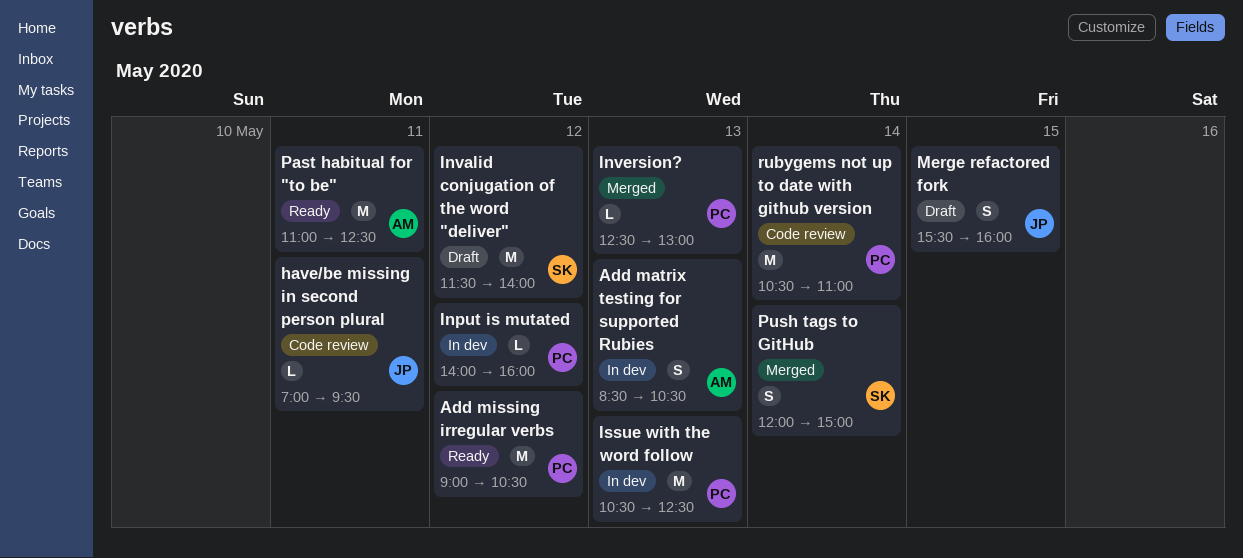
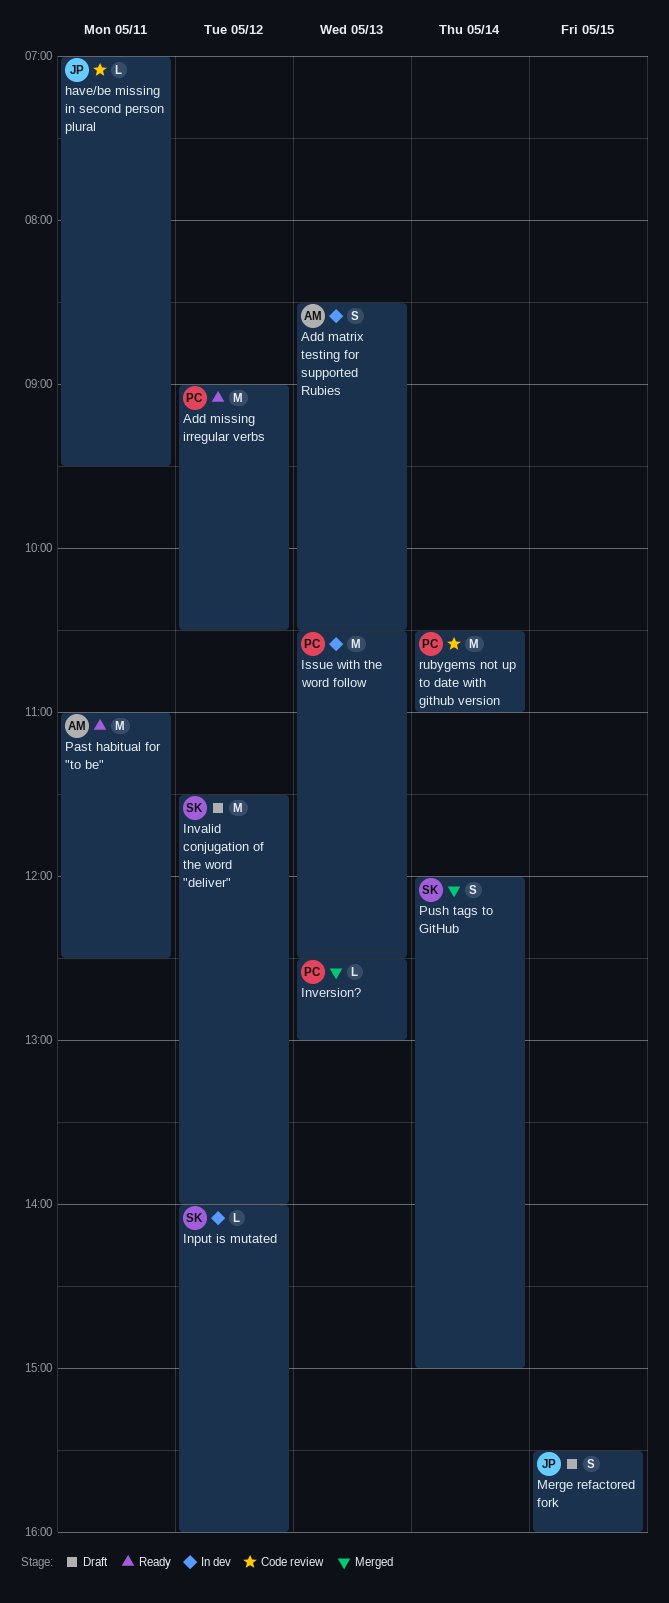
Input is mutated, owner: PC -> SK

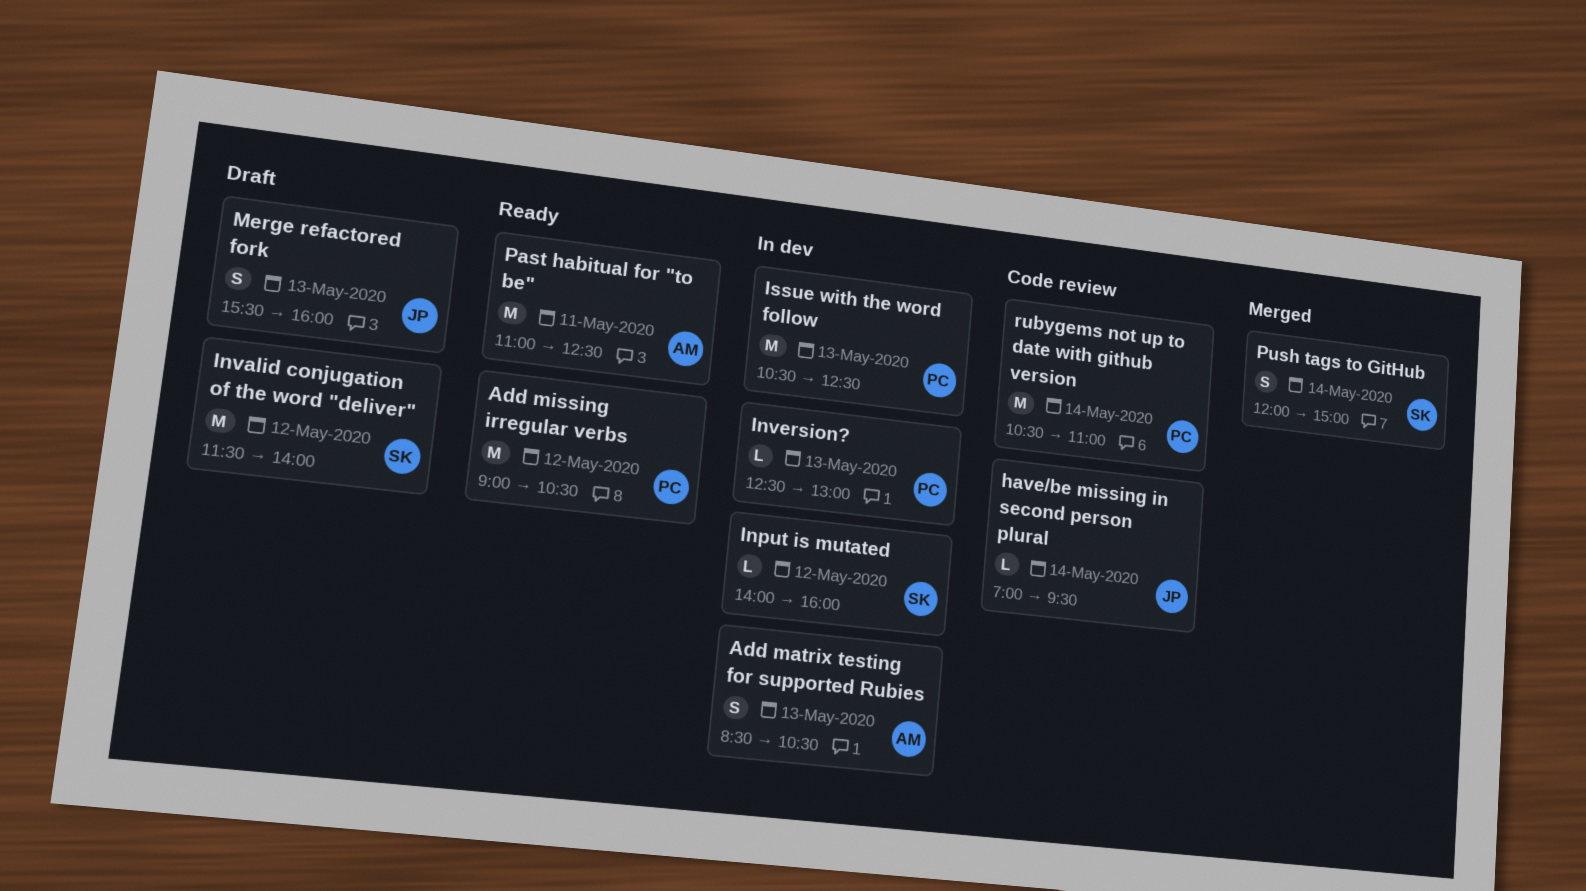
have/be missing in second person plural, day: May 11 -> May 14
Inversion?, status: Merged -> In dev
Merge refactored fork, day: May 15 -> May 13

